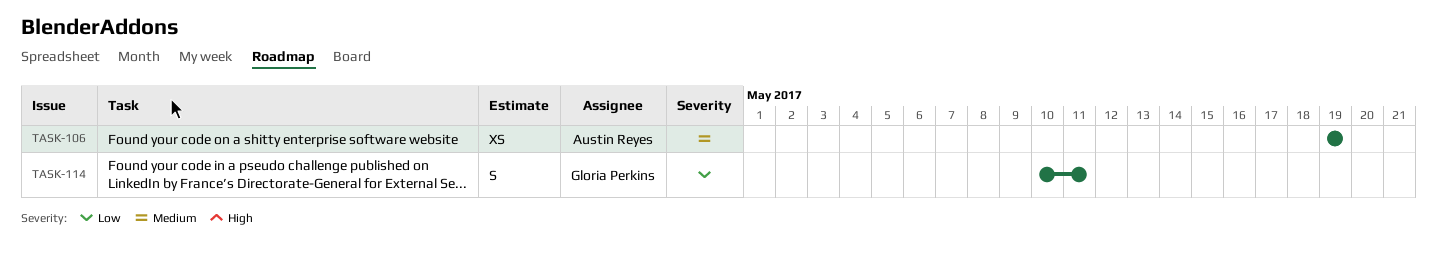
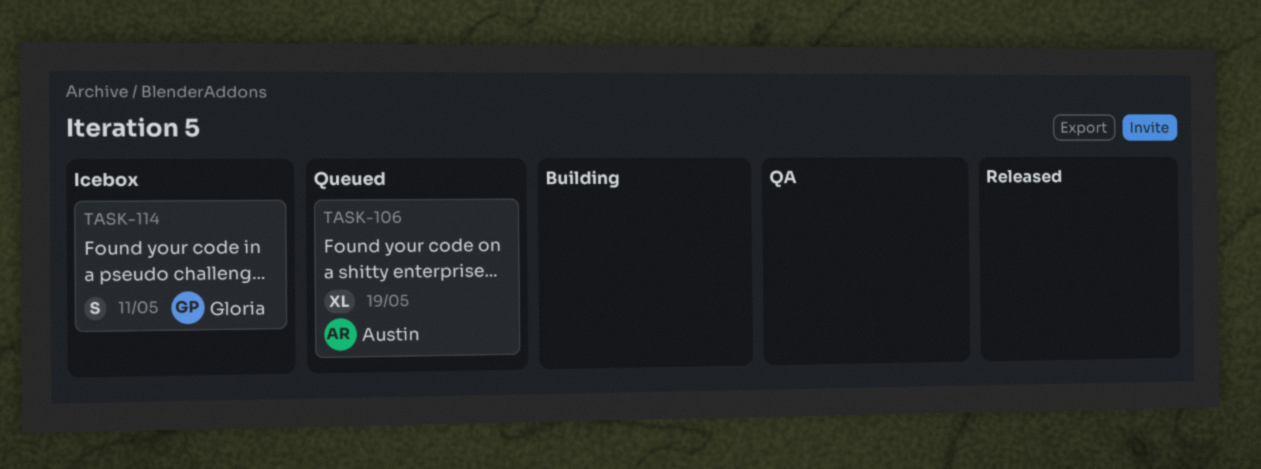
TASK-106, estimate: XS -> XL

